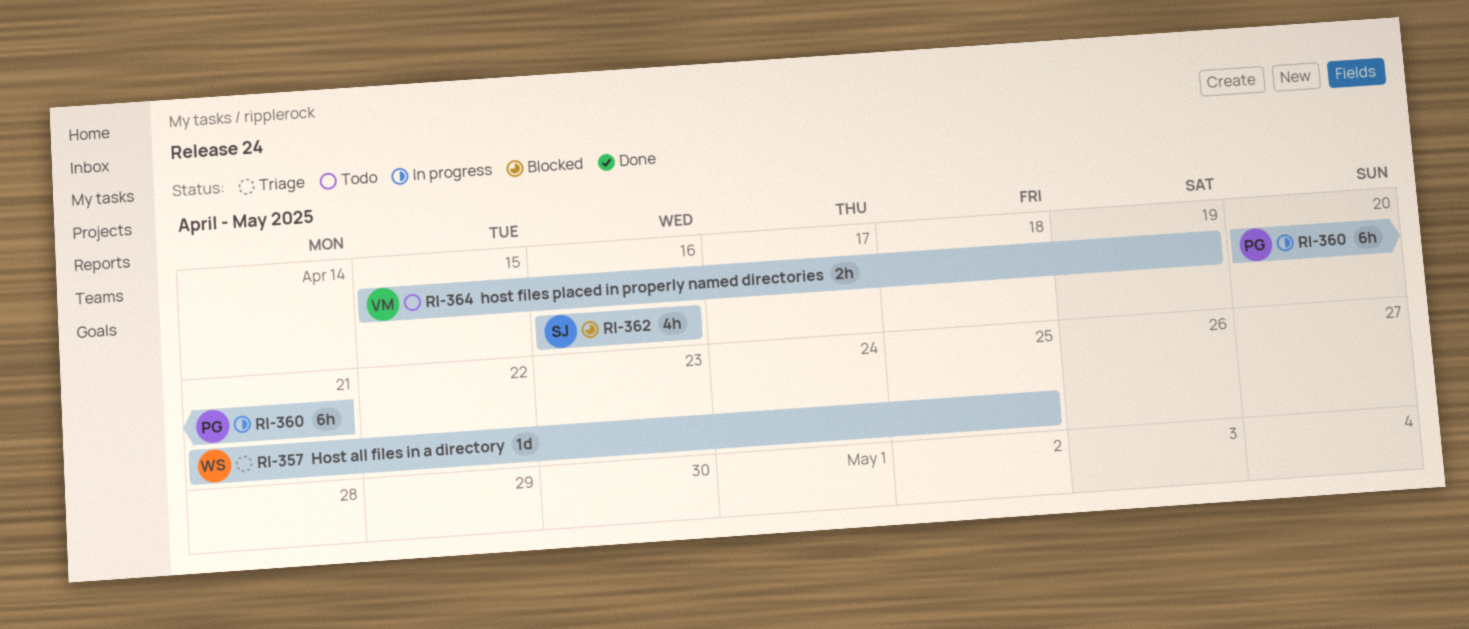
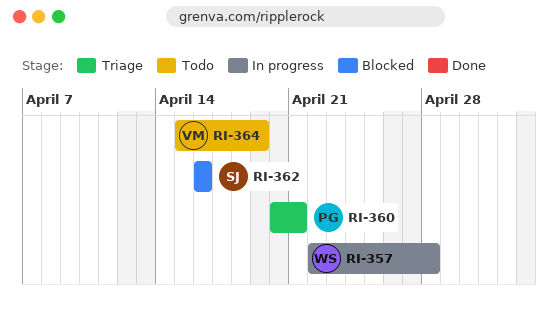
RI-357, status: Triage -> In progress
RI-357, start: Apr 21 -> Apr 22
RI-357, due: Apr 25 -> Apr 28
RI-360, status: In progress -> Triage

